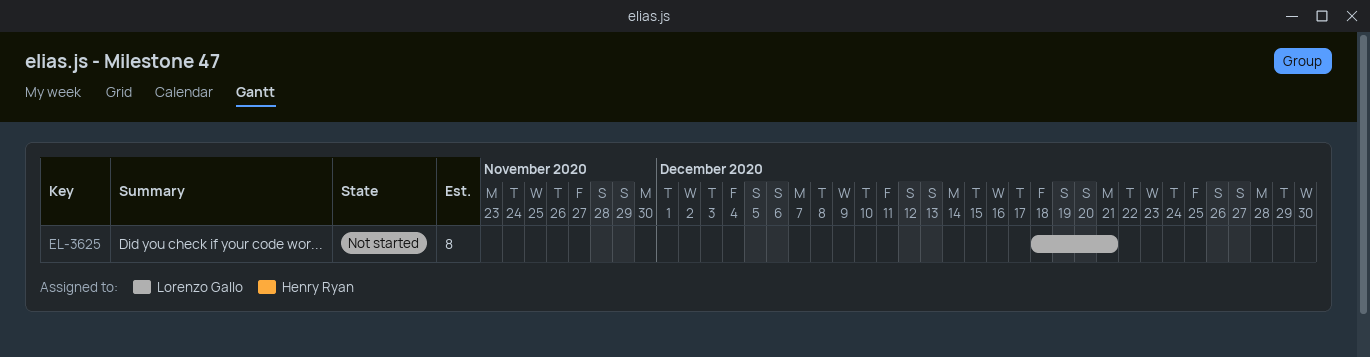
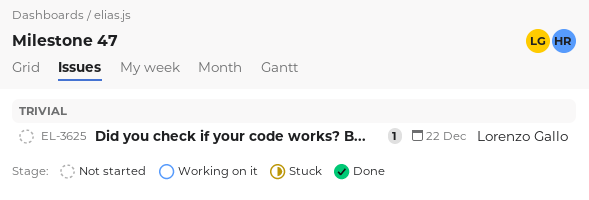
EL-3625, estimate: 8 -> 1
EL-3625, due: Dec 21 -> Dec 22

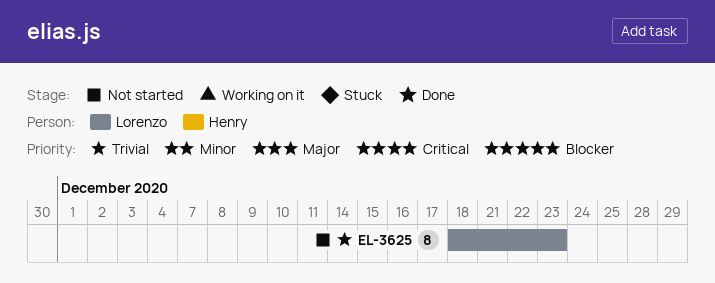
EL-3625, estimate: 1 -> 8
EL-3625, due: Dec 22 -> Dec 23

